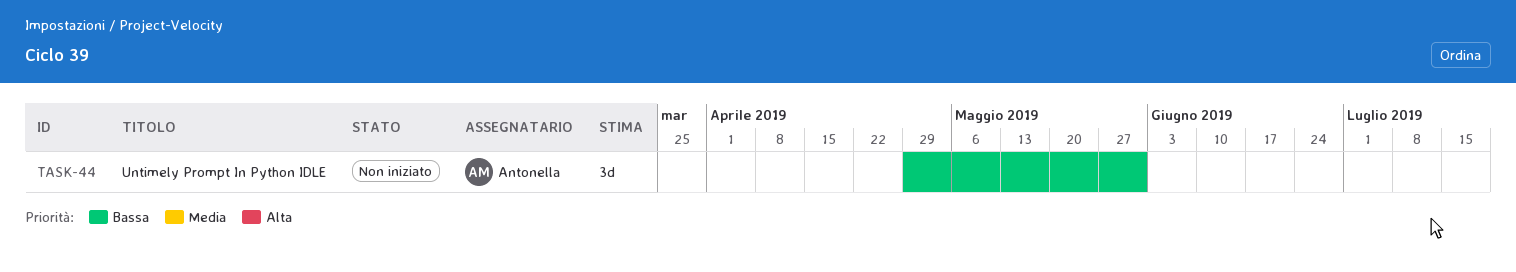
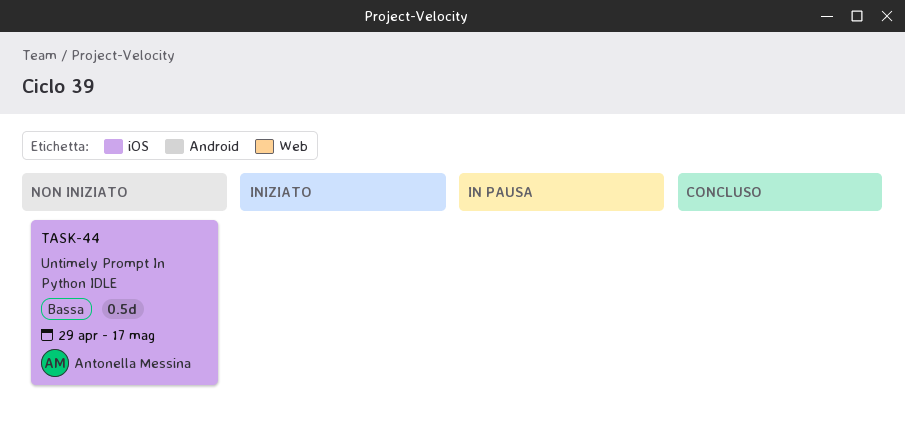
TASK-44, estimate: 3d -> 0.5d
TASK-44, due: May 31 -> May 17

